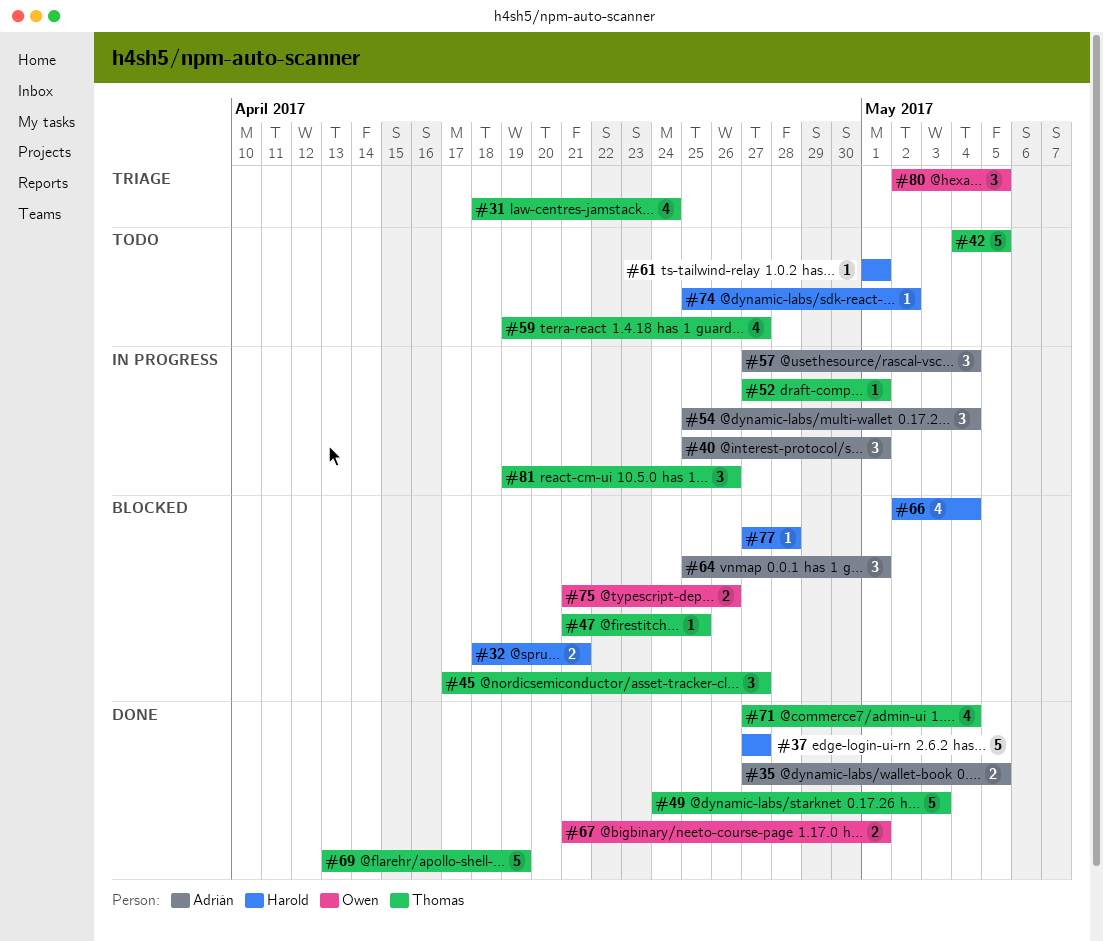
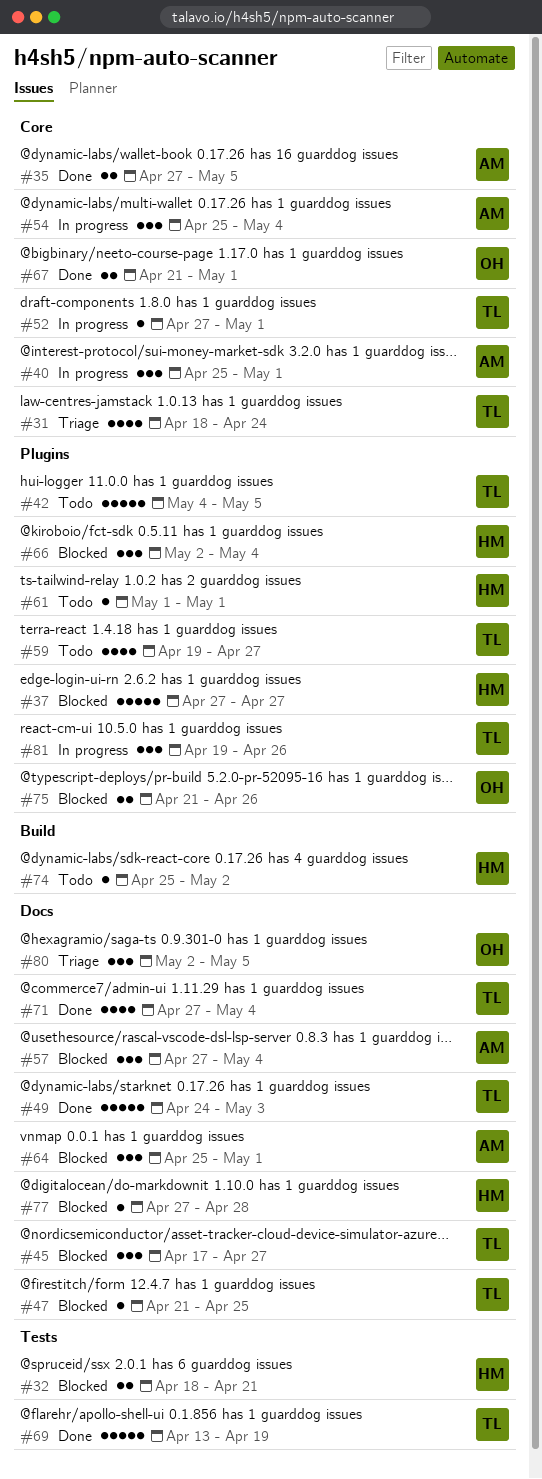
#37, status: Done -> Blocked
#57, status: In progress -> Blocked
#66, estimate: 4 -> 3

